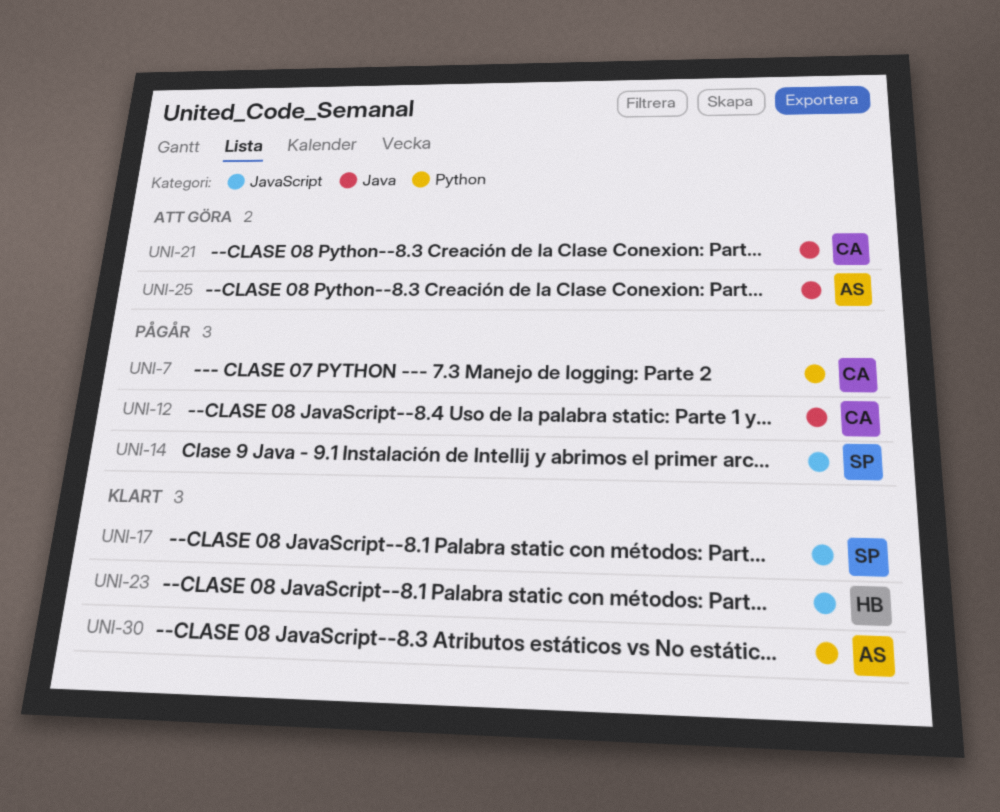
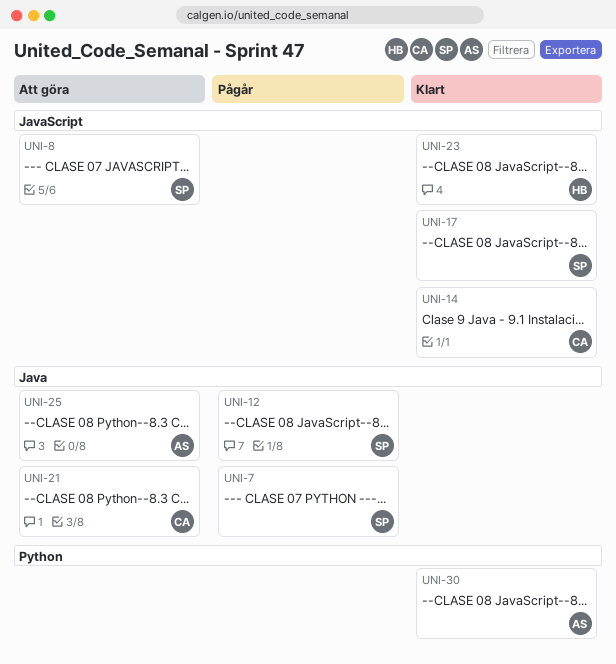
UNI-7, owner: CA -> SP
UNI-7, label: Python -> Java
UNI-8: none -> present
UNI-12, owner: CA -> SP
UNI-14, status: Pågår -> Klart
UNI-14, owner: SP -> CA

